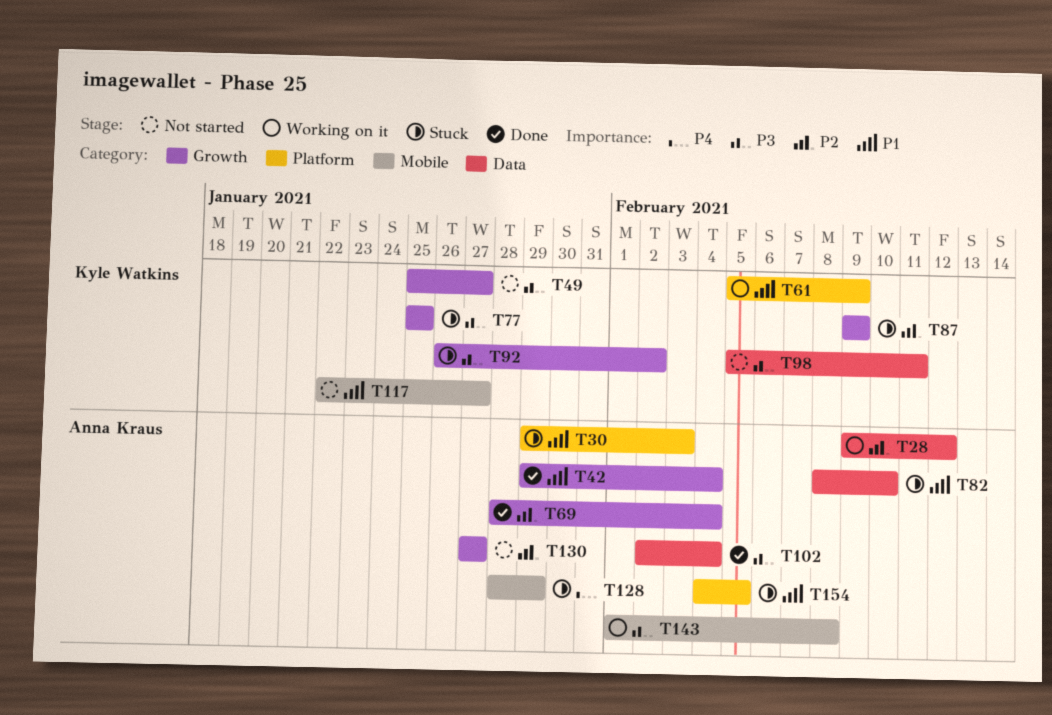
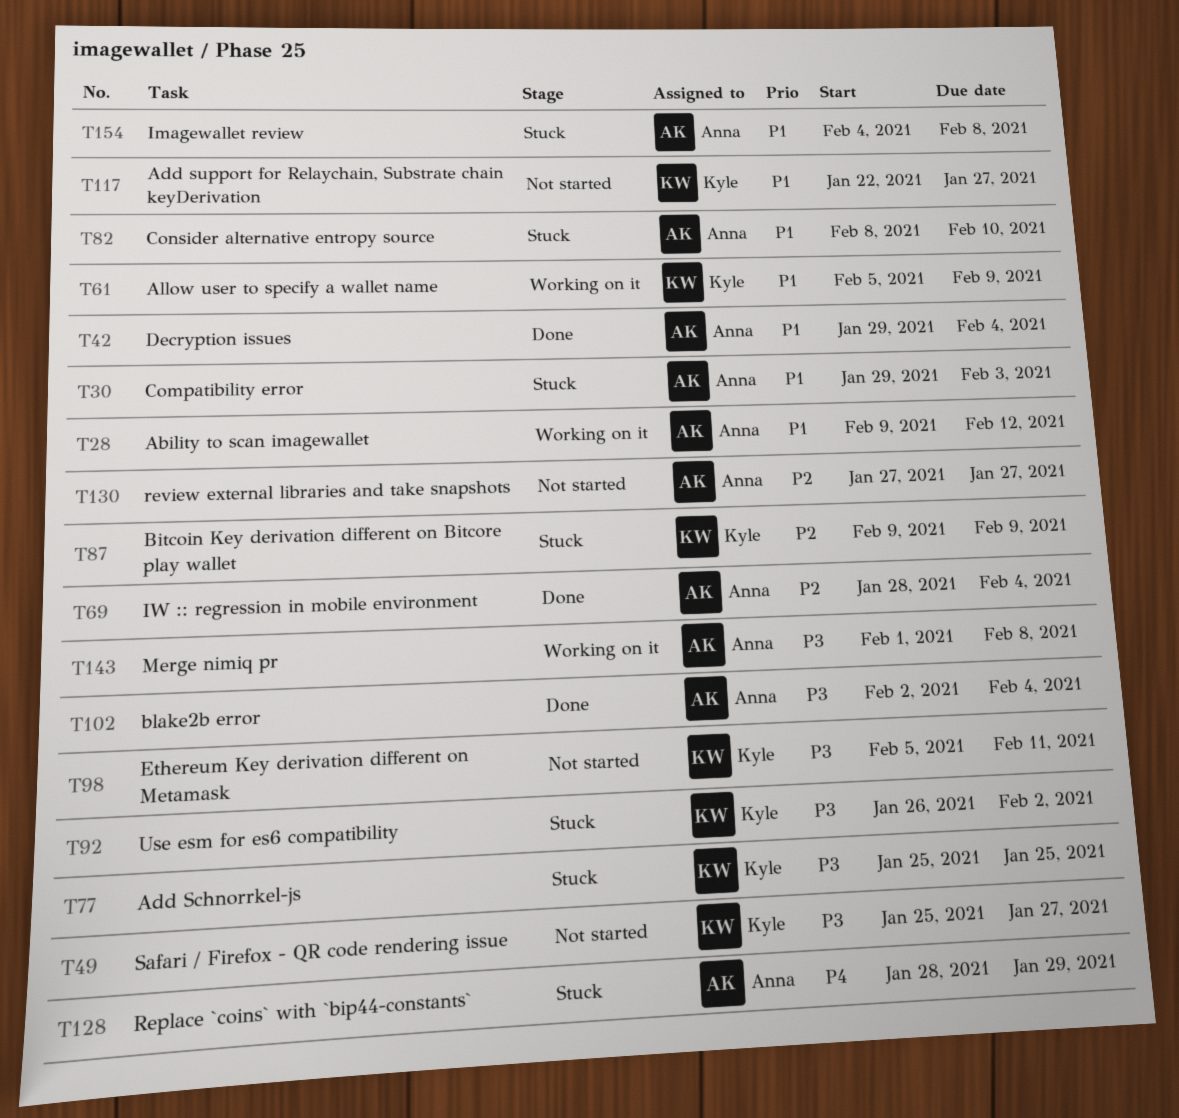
T28, priority: P2 -> P1
T154, due: Feb 5 -> Feb 8

